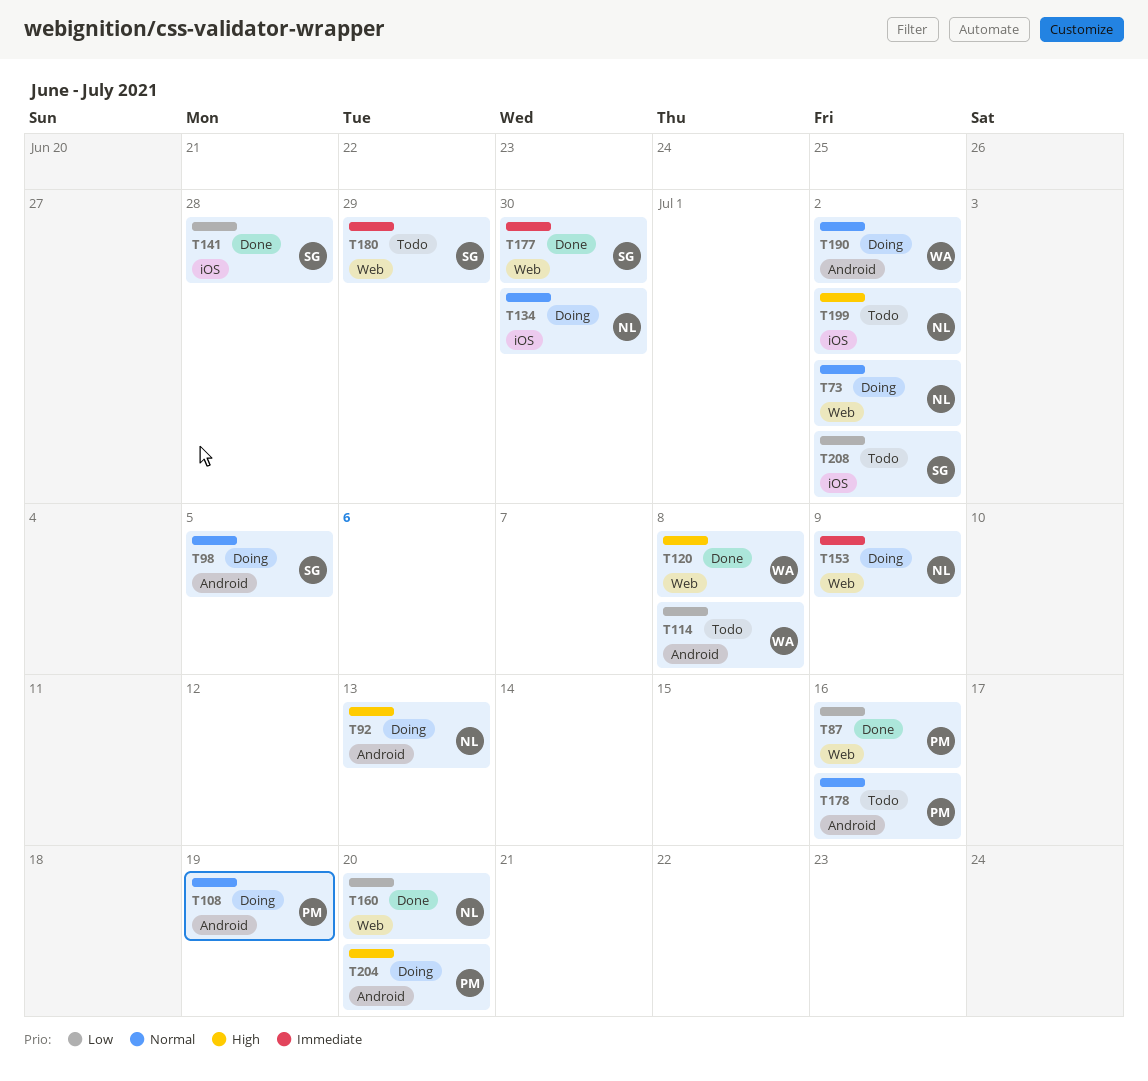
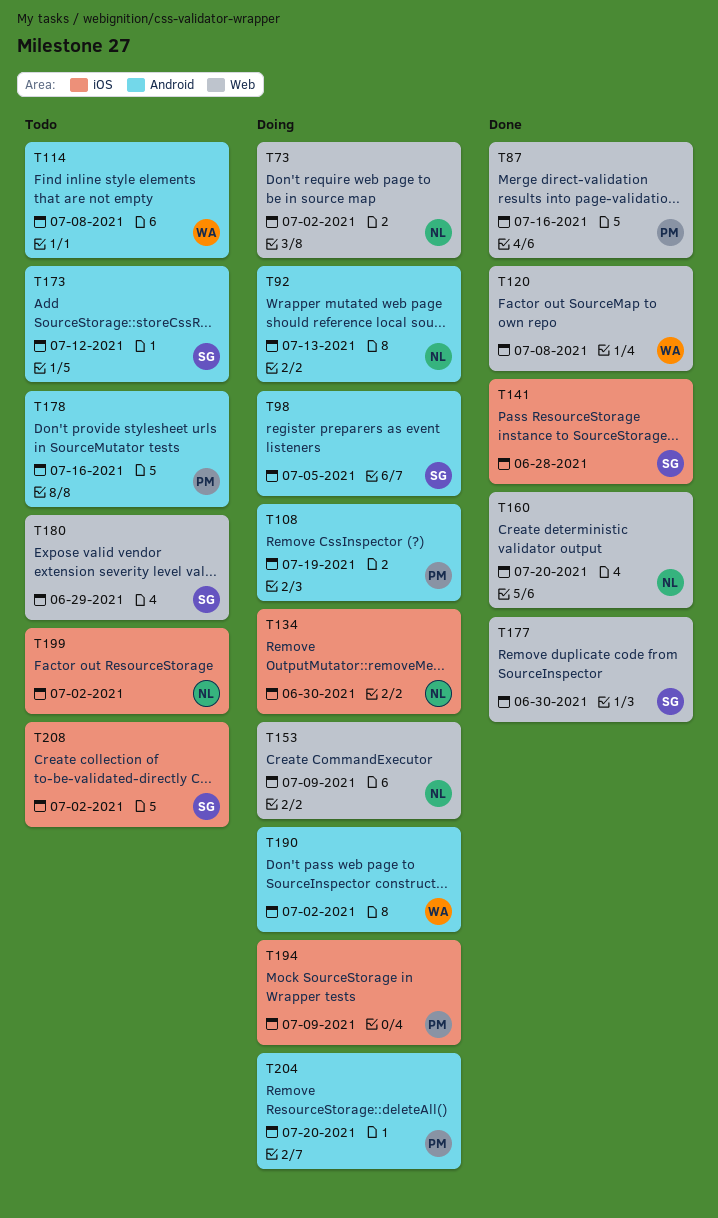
T173: none -> present
T194: none -> present

